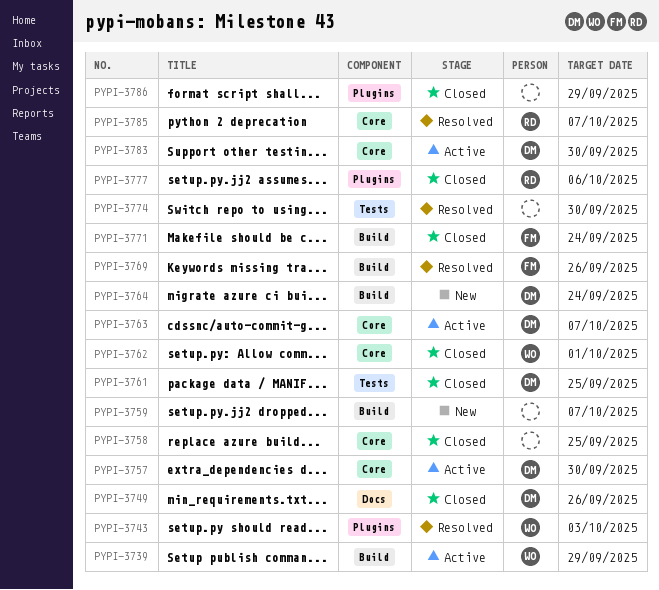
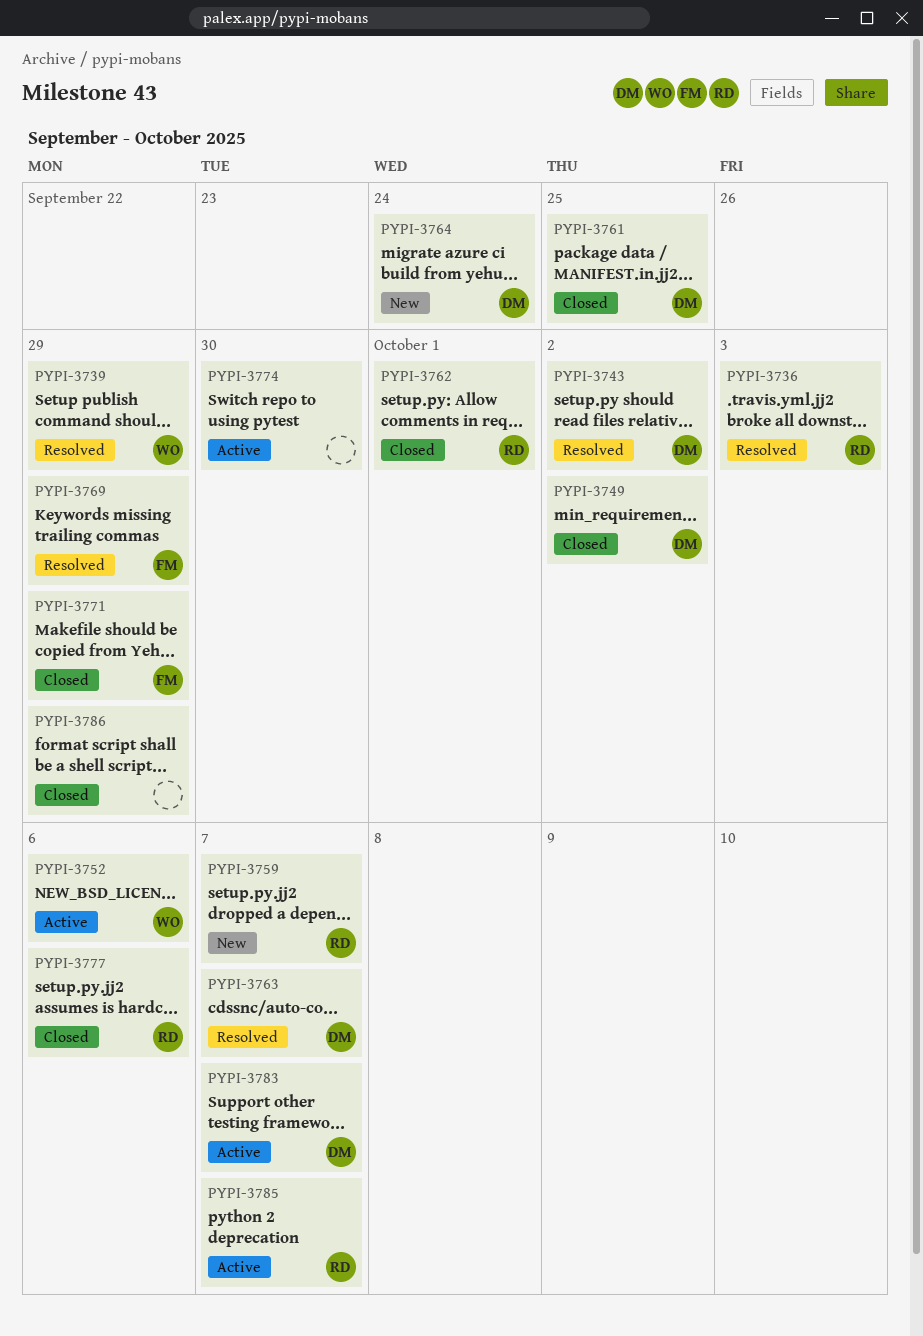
PYPI-3736: none -> present
PYPI-3739, status: Active -> Resolved
PYPI-3743, owner: WO -> DM
PYPI-3743, due: Oct 3 -> Oct 2
PYPI-3749, due: Sep 26 -> Oct 2
PYPI-3752: none -> present
PYPI-3757: present -> none
PYPI-3758: present -> none
PYPI-3759, owner: none -> RD
PYPI-3762, owner: WO -> RD
PYPI-3763, status: Active -> Resolved
PYPI-3769, due: Sep 26 -> Sep 29
PYPI-3771, due: Sep 24 -> Sep 29
PYPI-3774, status: Resolved -> Active
PYPI-3783, due: Sep 30 -> Oct 7
PYPI-3785, status: Resolved -> Active

